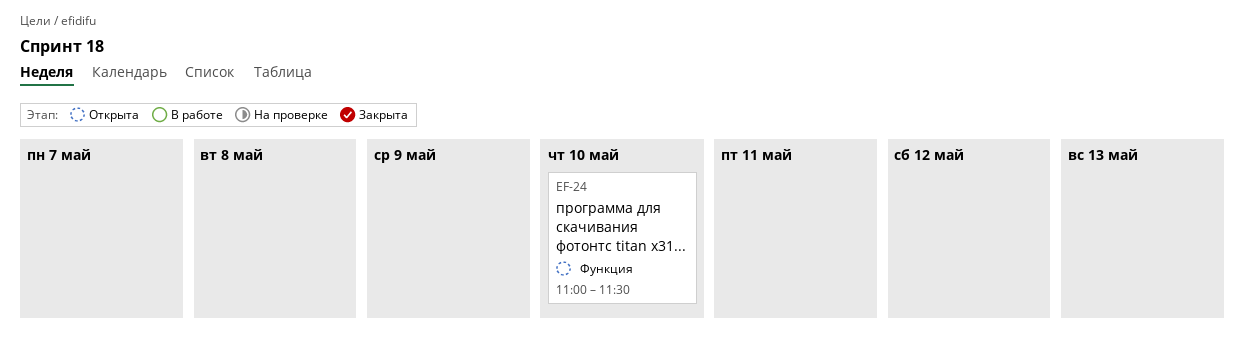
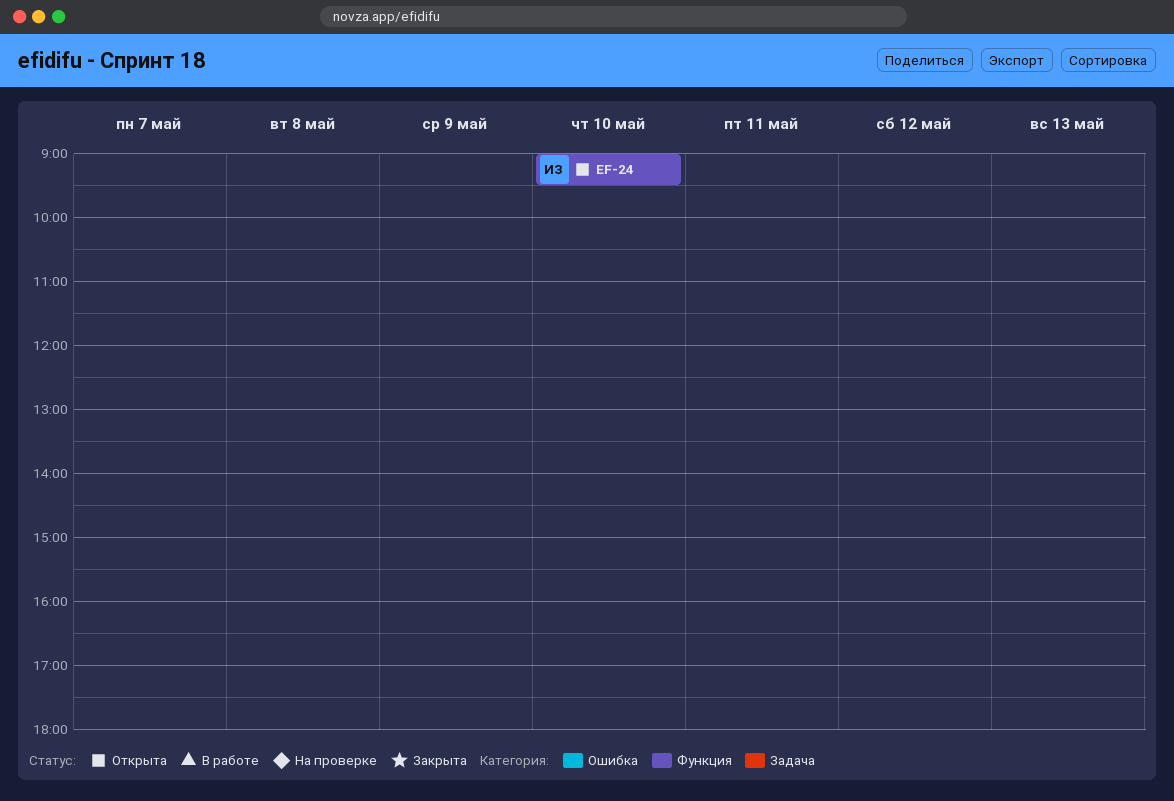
EF-24, begins: 11:00 -> 09:00
EF-24, ends: 11:30 -> 09:30

